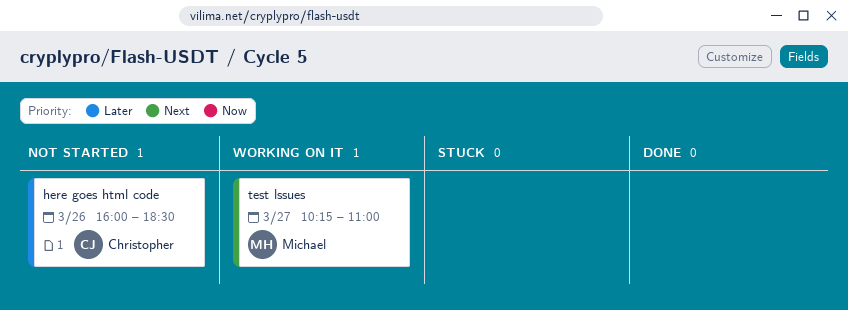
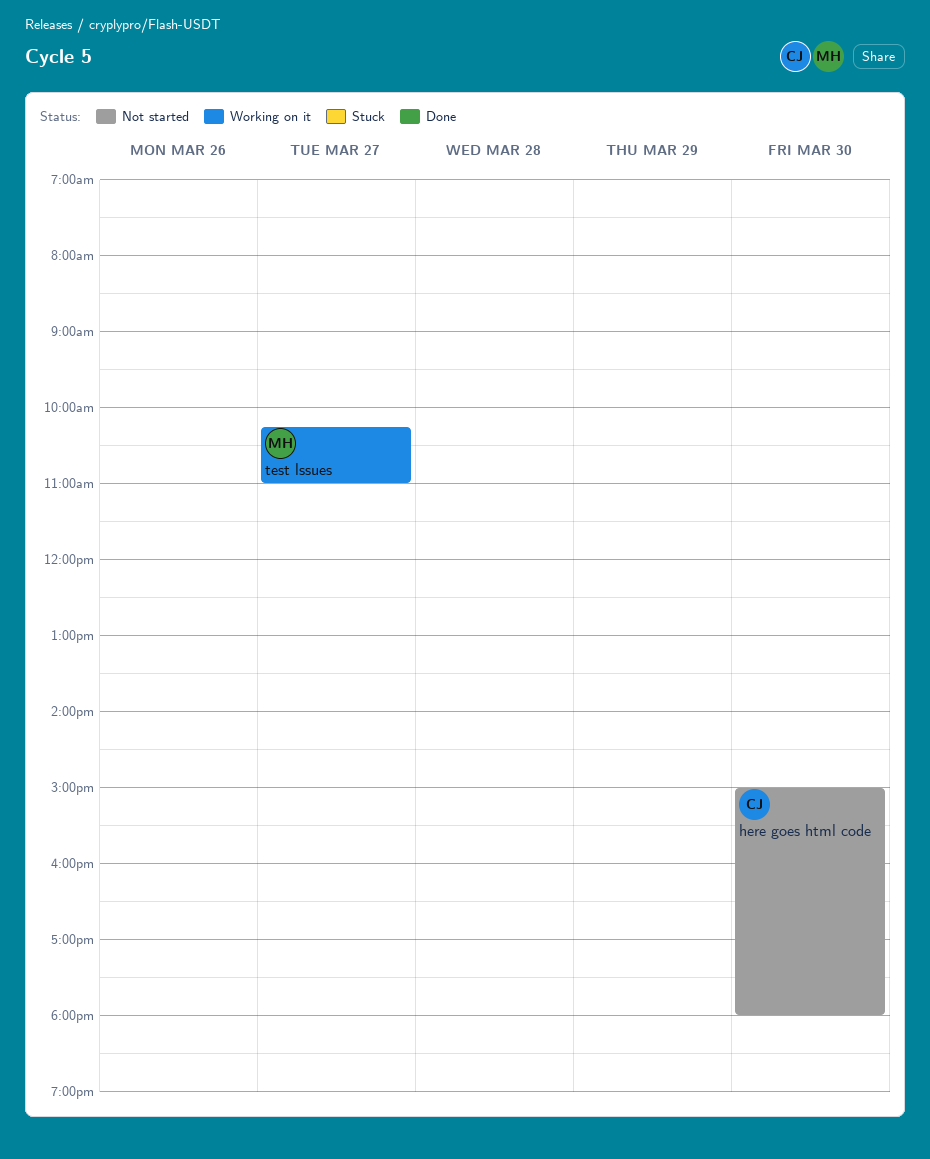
here goes html code, day: Mar 26 -> Mar 30
here goes html code, begins: 16:00 -> 15:00
here goes html code, ends: 18:30 -> 18:00

